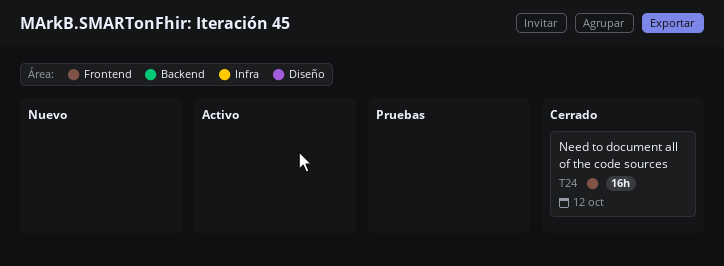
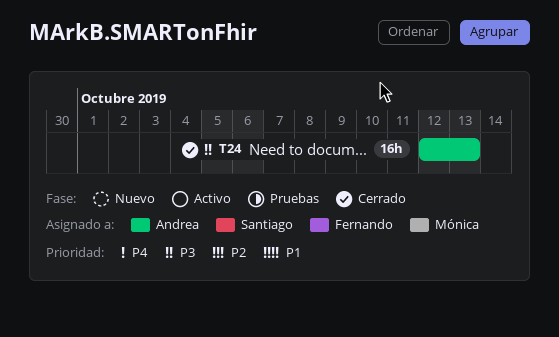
T24, due: Oct 12 -> Oct 13

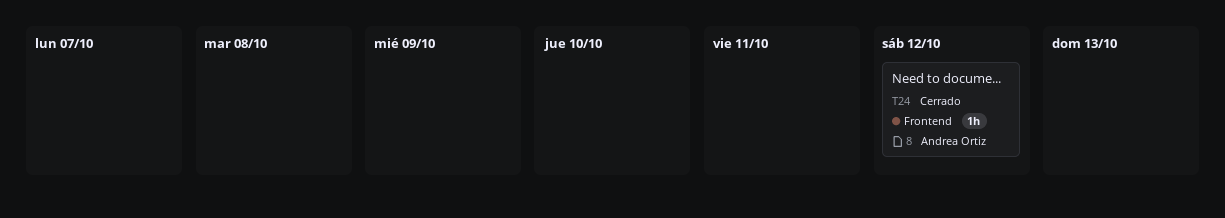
T24, estimate: 16h -> 1h
T24, due: Oct 13 -> Oct 12

